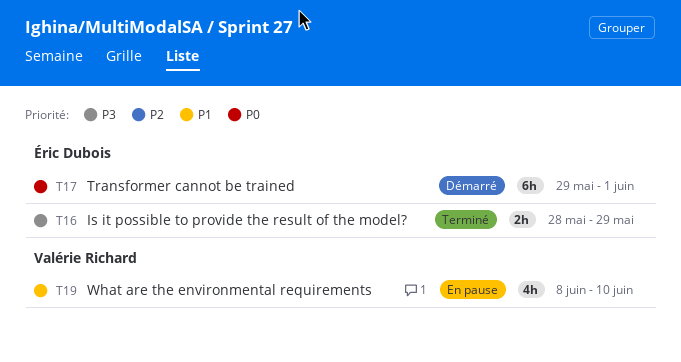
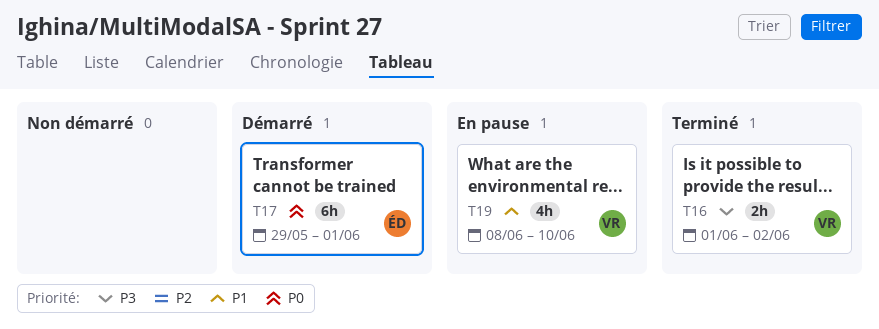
T16, owner: Éric Dubois -> Valérie Richard
T16, start: May 28 -> Jun 1
T16, due: May 29 -> Jun 2

